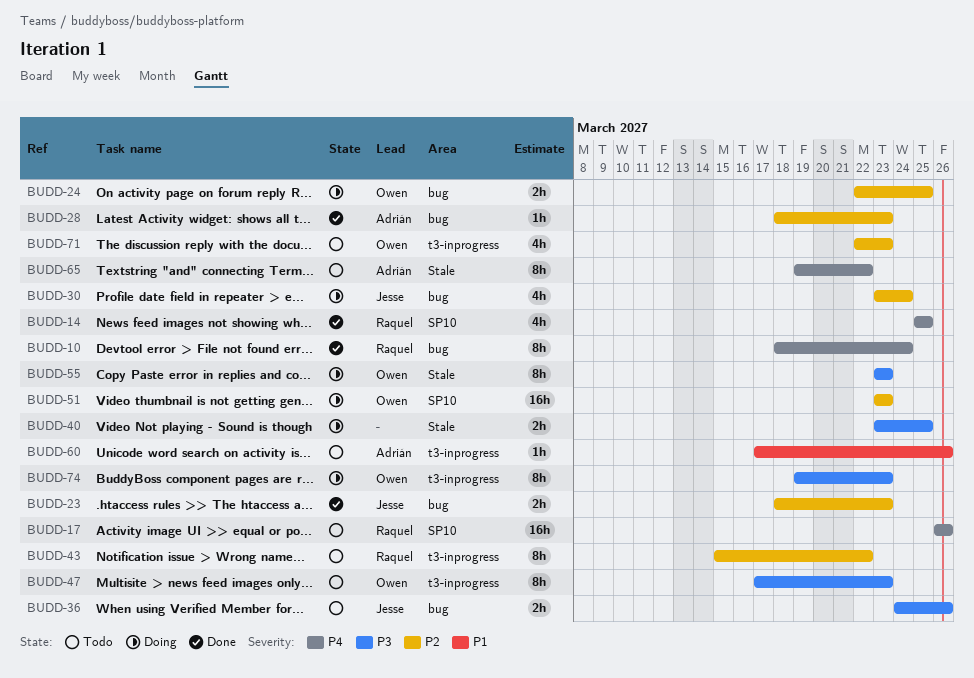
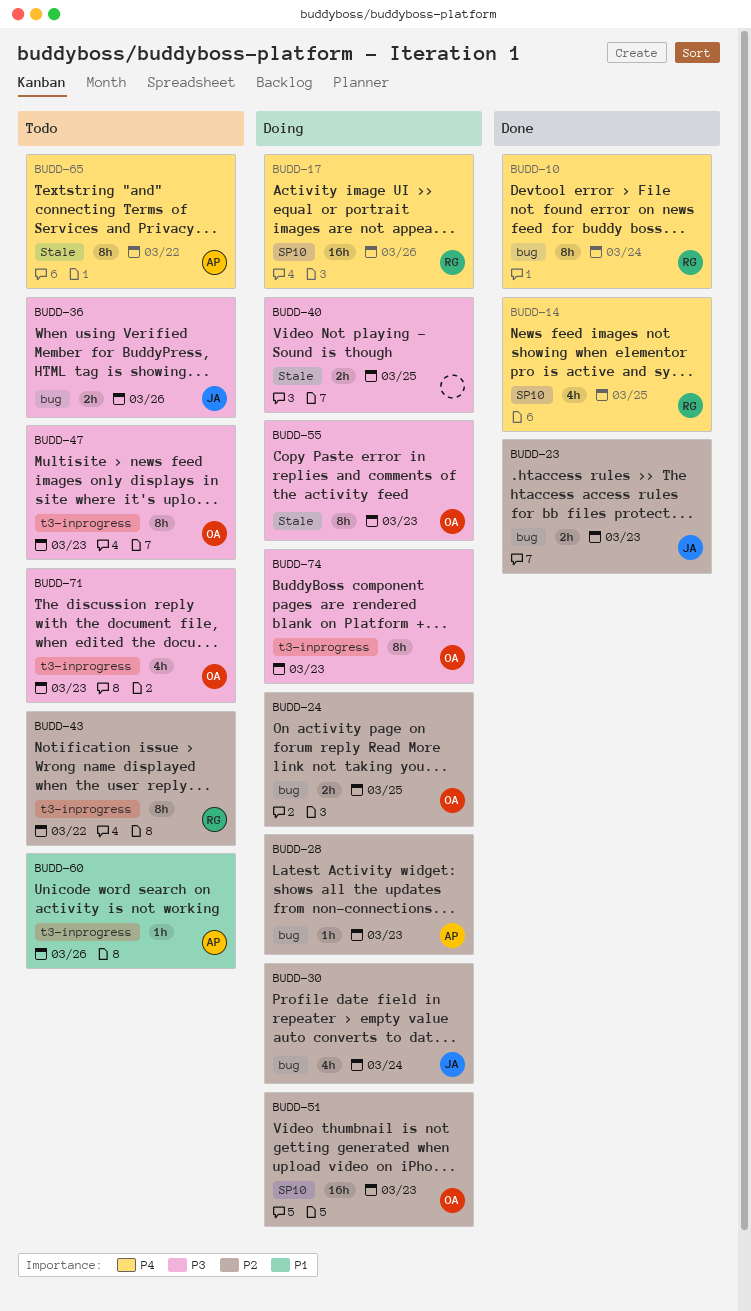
BUDD-17, status: Todo -> Doing
BUDD-28, status: Done -> Doing
BUDD-71, priority: P2 -> P3

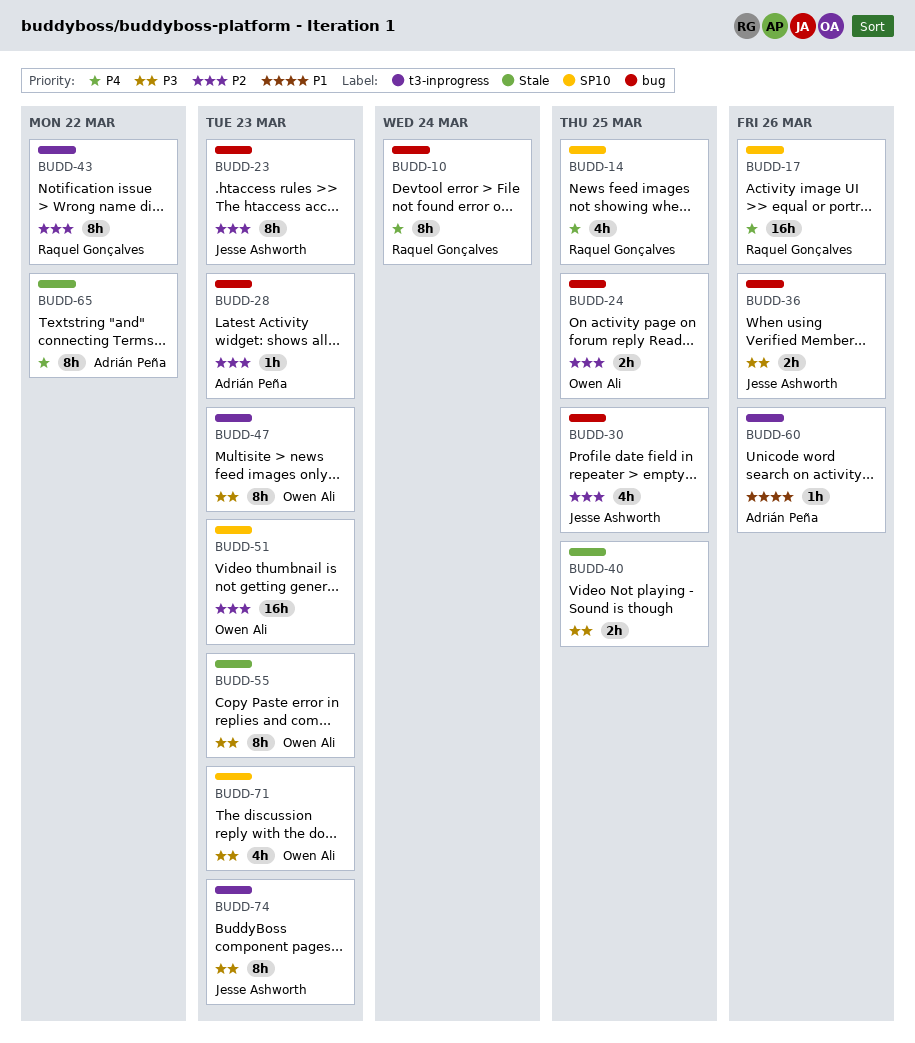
BUDD-23, estimate: 2h -> 8h
BUDD-30, due: Mar 24 -> Mar 25
BUDD-71, label: t3-inprogress -> SP10
BUDD-74, owner: Owen Ali -> Jesse Ashworth

